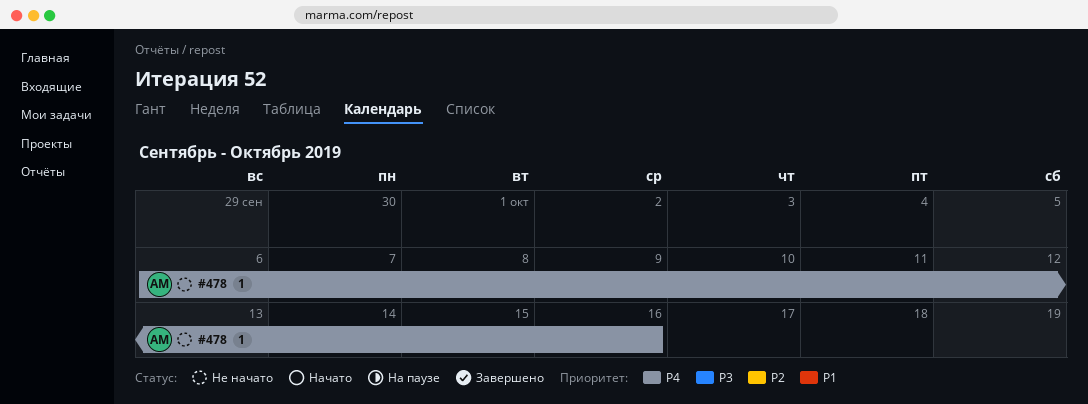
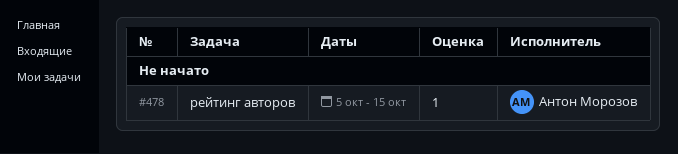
#478, start: Oct 6 -> Oct 5
#478, due: Oct 16 -> Oct 15

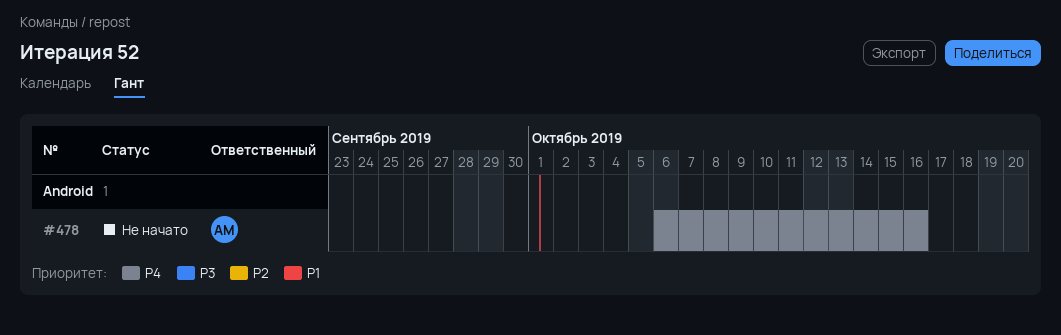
#478, start: Oct 5 -> Oct 6
#478, due: Oct 15 -> Oct 16

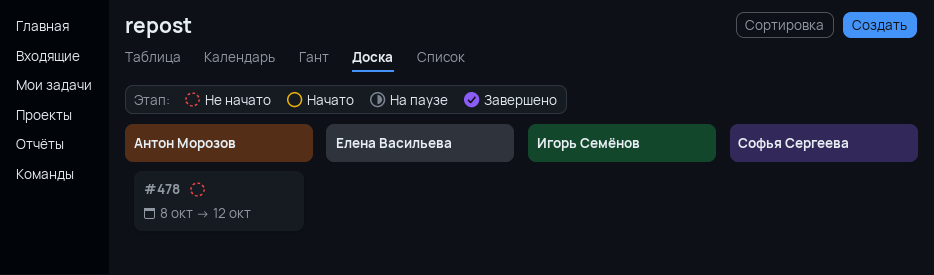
#478, start: Oct 6 -> Oct 8
#478, due: Oct 16 -> Oct 12

